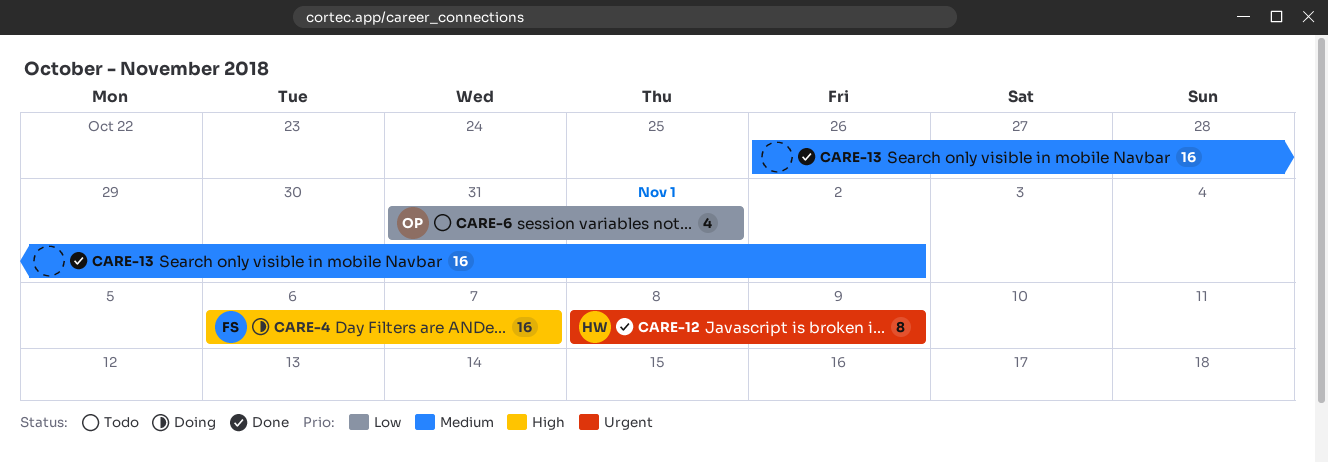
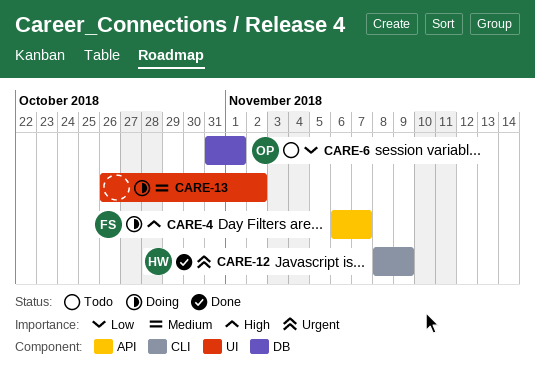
CARE-13, status: Done -> Doing

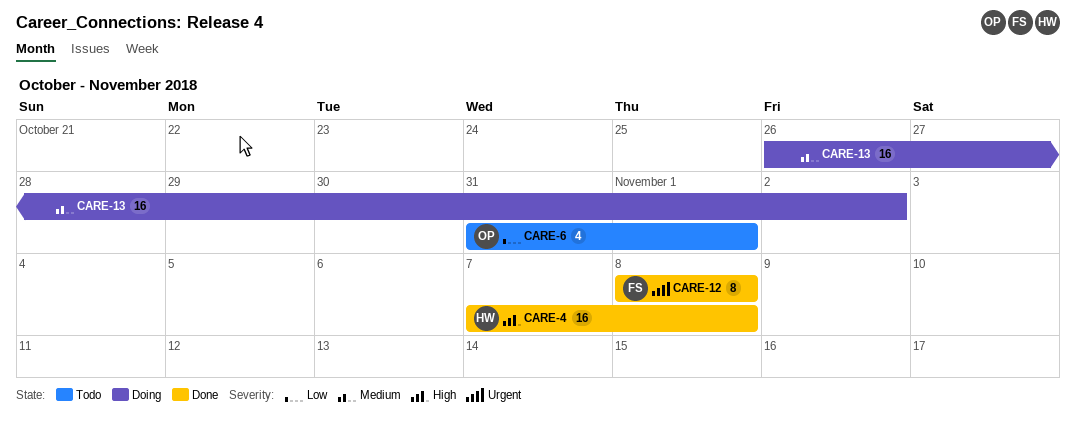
CARE-4, status: Doing -> Done
CARE-4, owner: FS -> HW
CARE-4, start: Nov 6 -> Nov 7
CARE-4, due: Nov 7 -> Nov 8
CARE-12, owner: HW -> FS
CARE-12, due: Nov 9 -> Nov 8

